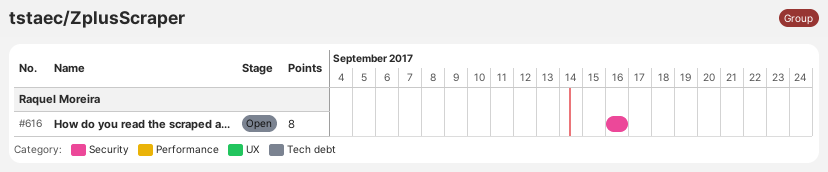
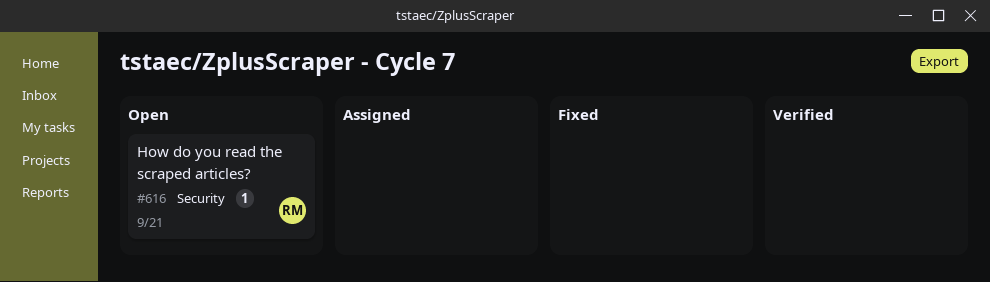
#616, estimate: 8 -> 1
#616, due: Sep 16 -> Sep 21

